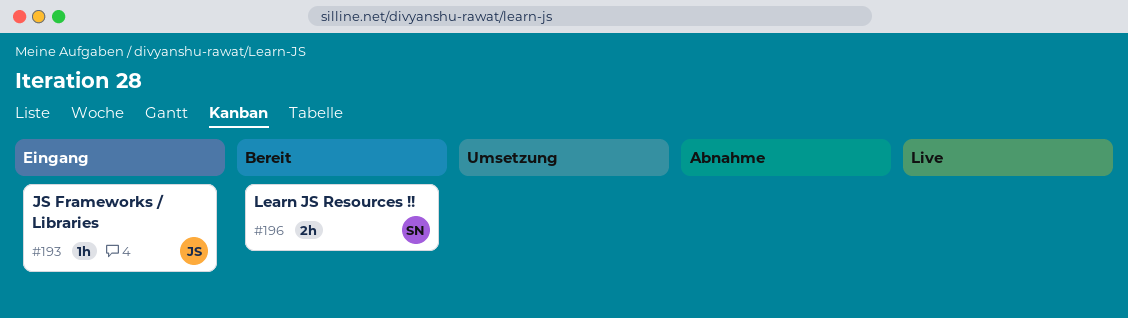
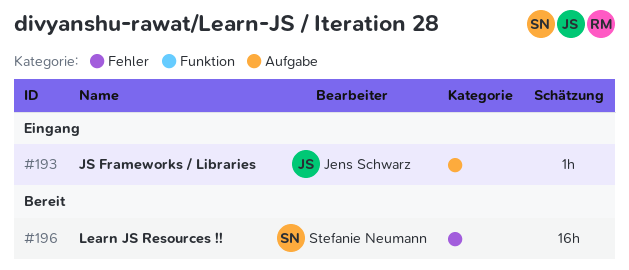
#196, estimate: 2h -> 16h

